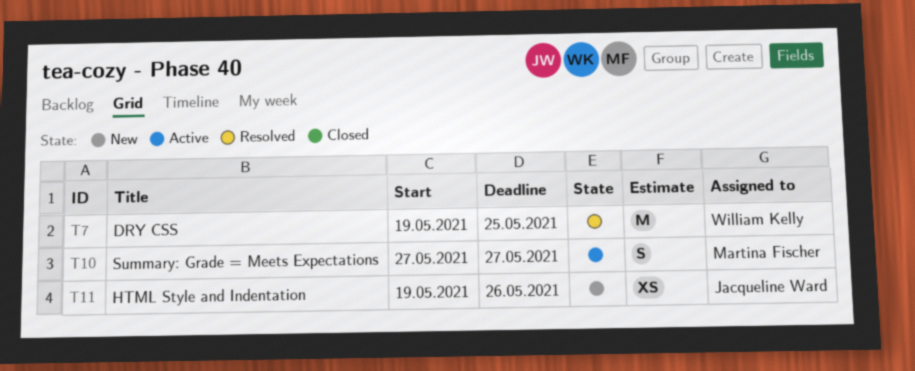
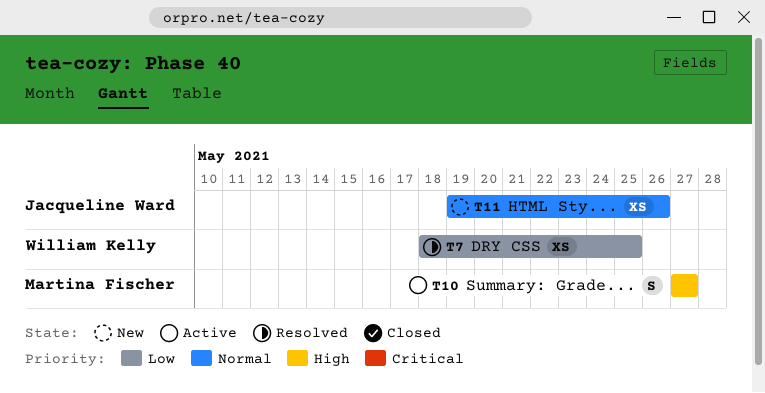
T7, estimate: M -> XS
T7, start: May 19 -> May 18

